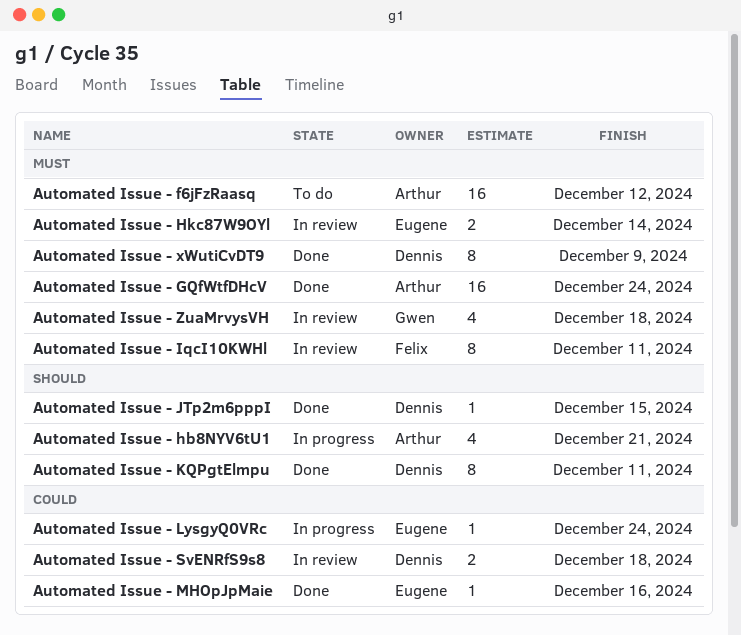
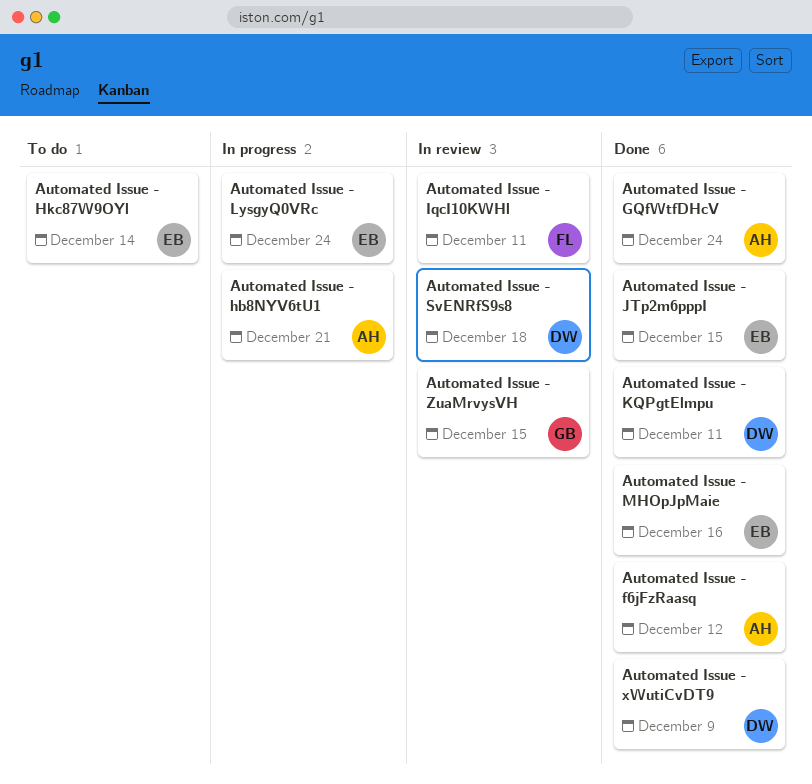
Automated Issue - f6jFzRaasq, status: To do -> Done
Automated Issue - Hkc87W9OYl, status: In review -> To do
Automated Issue - JTp2m6pppI, owner: Dennis -> Eugene
Automated Issue - ZuaMrvysVH, due: Dec 18 -> Dec 15

